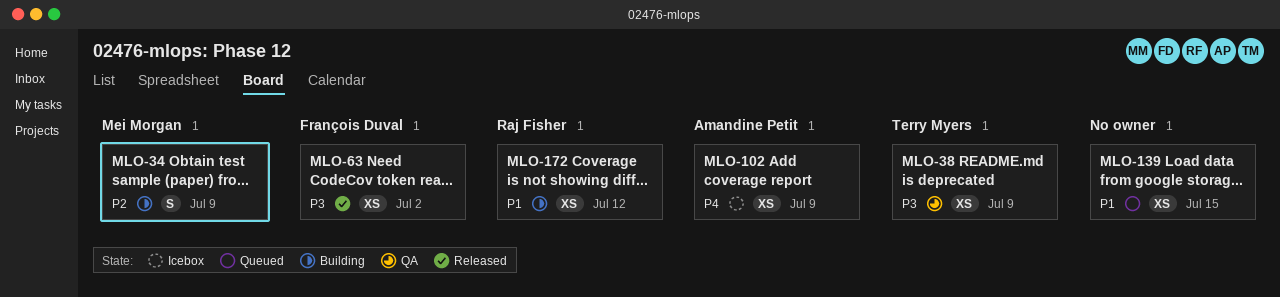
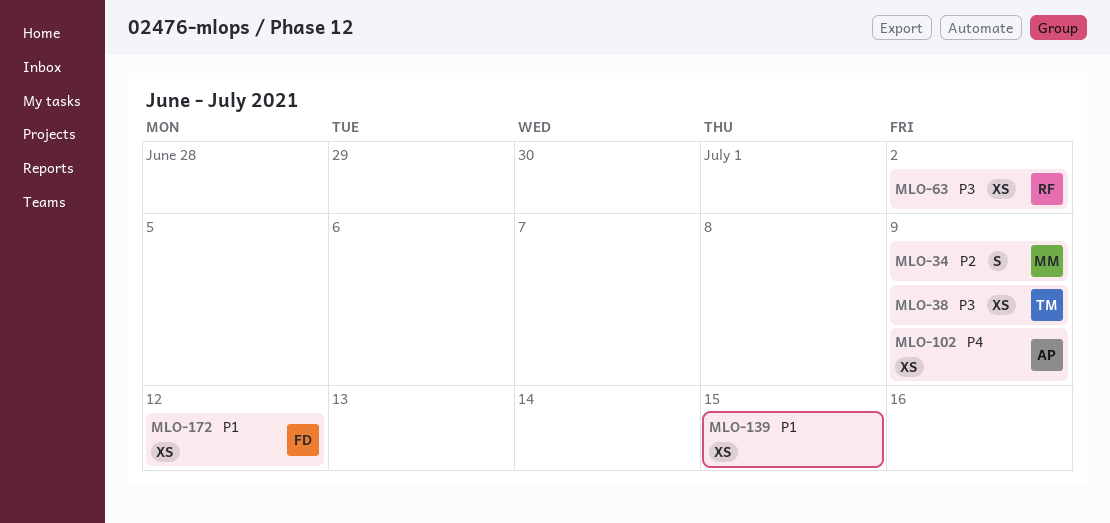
MLO-63, owner: François Duval -> Raj Fisher
MLO-172, owner: Raj Fisher -> François Duval

